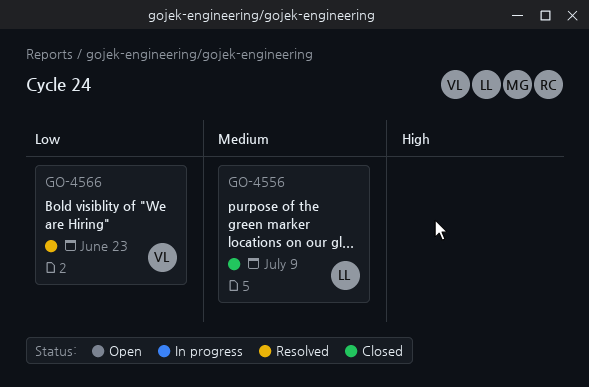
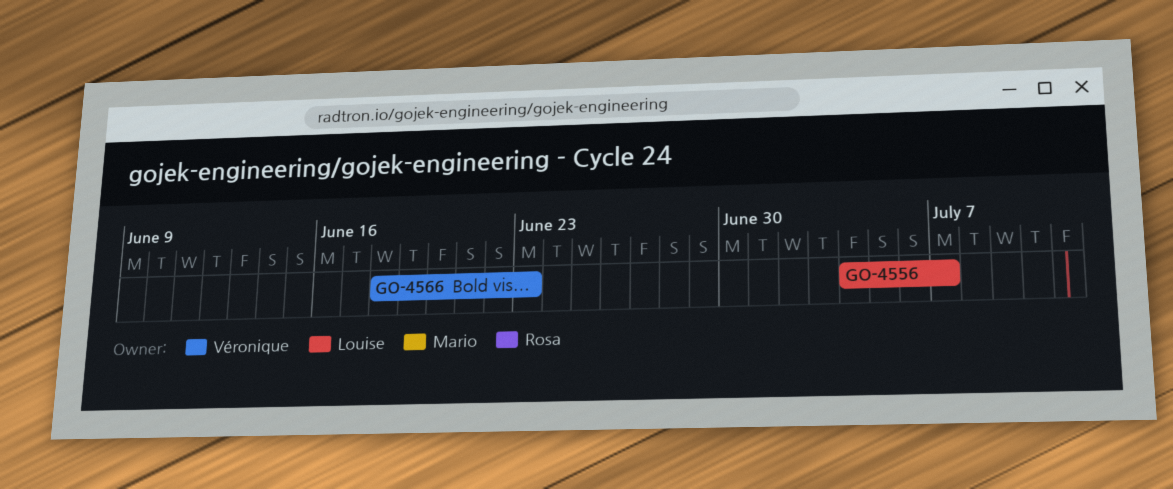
GO-4556, due: Jul 9 -> Jul 7

